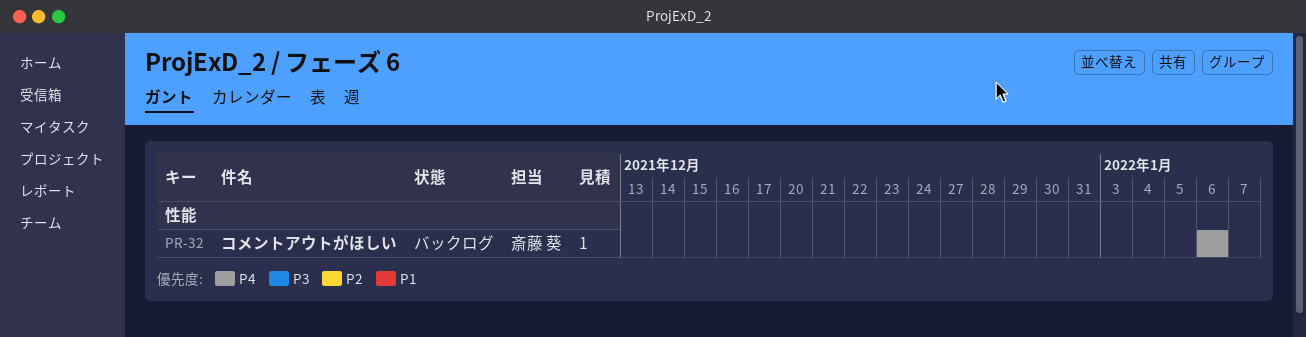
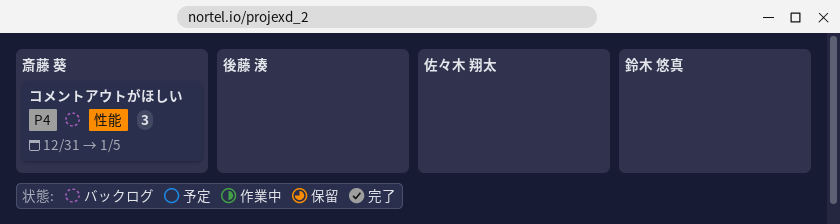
コメントアウトがほしい, estimate: 1 -> 3
コメントアウトがほしい, start: Jan 6 -> Dec 31
コメントアウトがほしい, due: Jan 6 -> Jan 5

